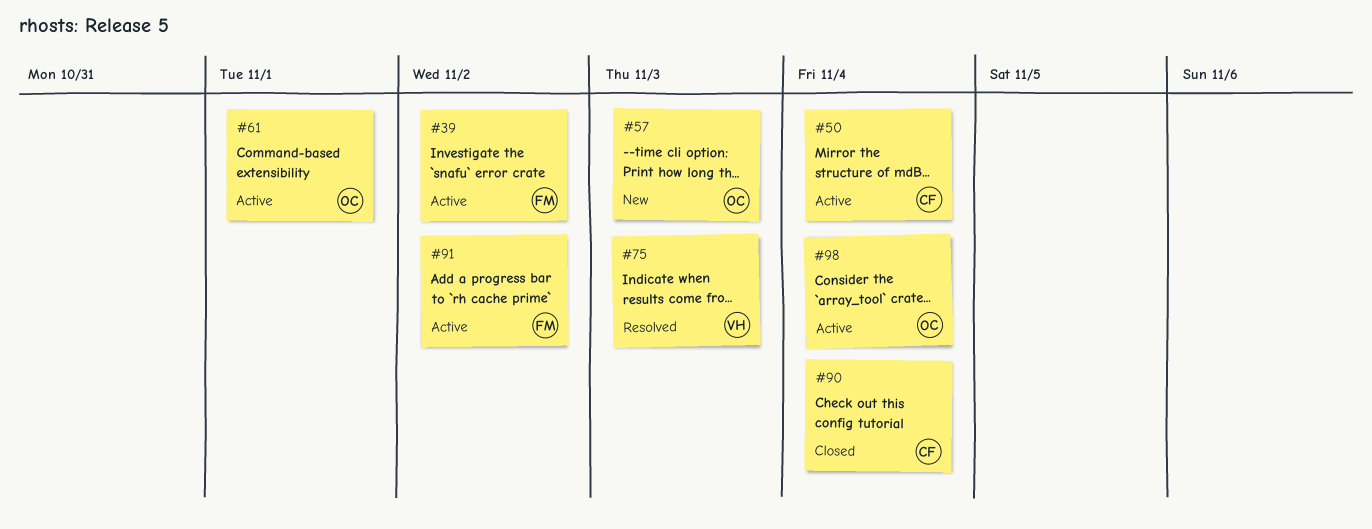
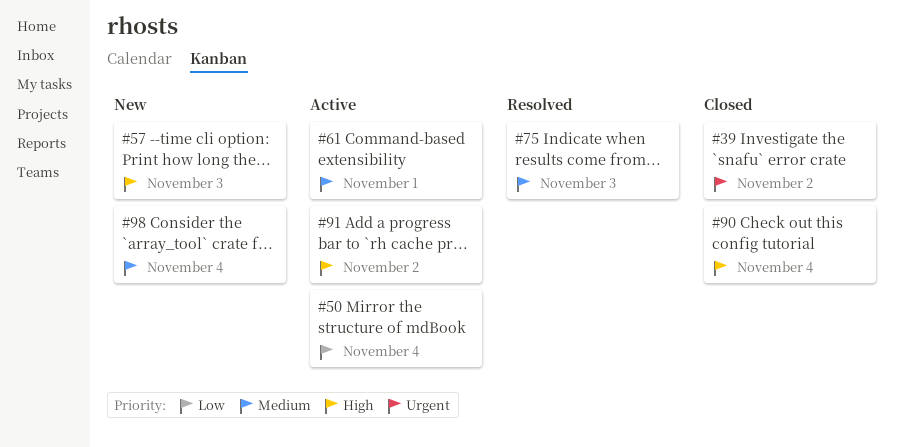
#39, status: Active -> Closed
#98, status: Active -> New

